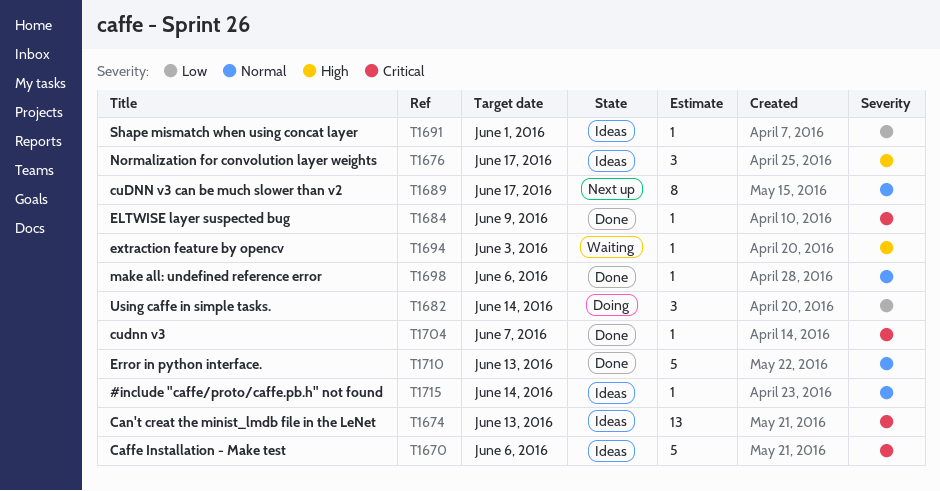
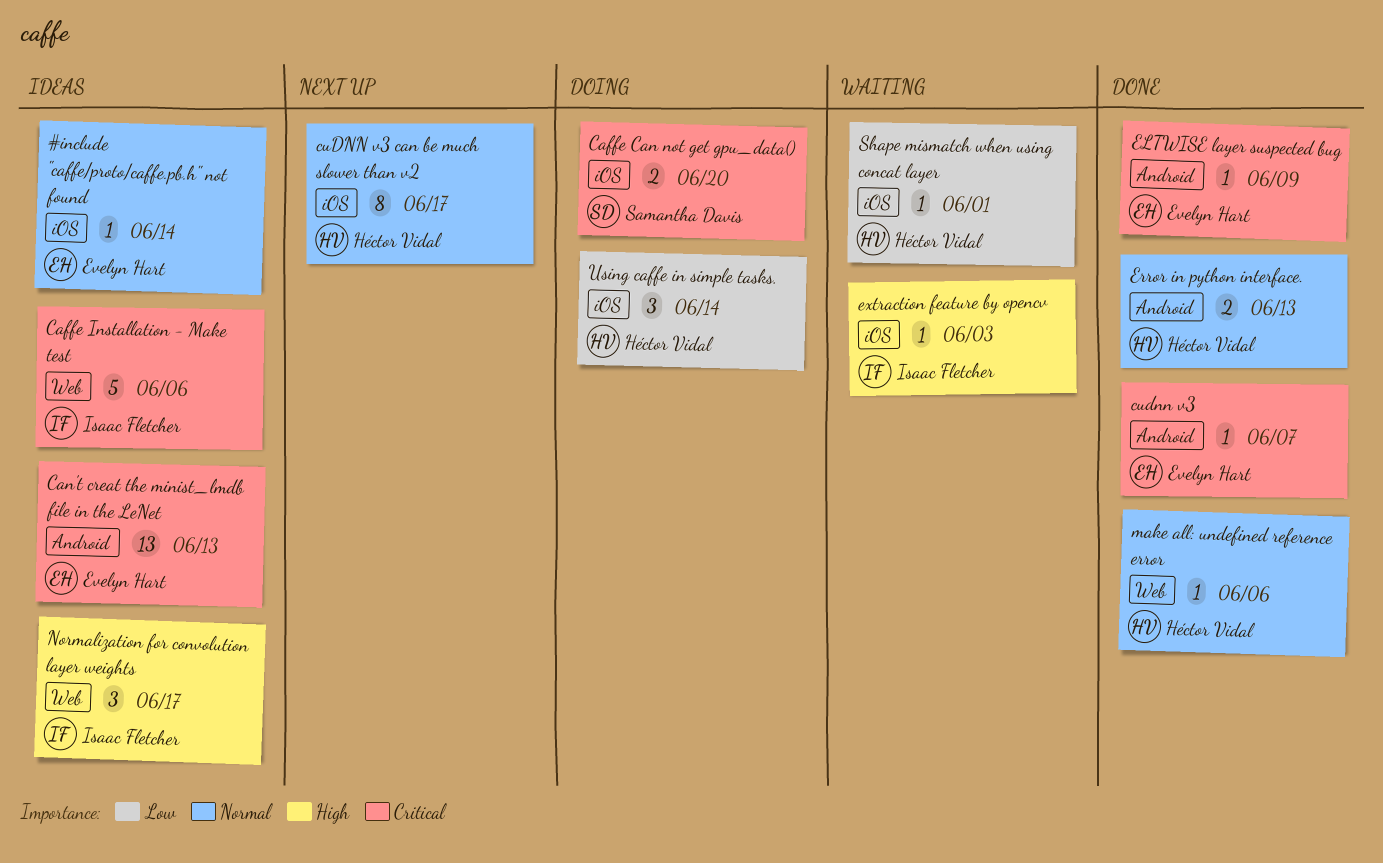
Caffe Can not get gpu_data(): none -> present
Error in python interface., estimate: 5 -> 2
Shape mismatch when using concat layer, status: Ideas -> Waiting

